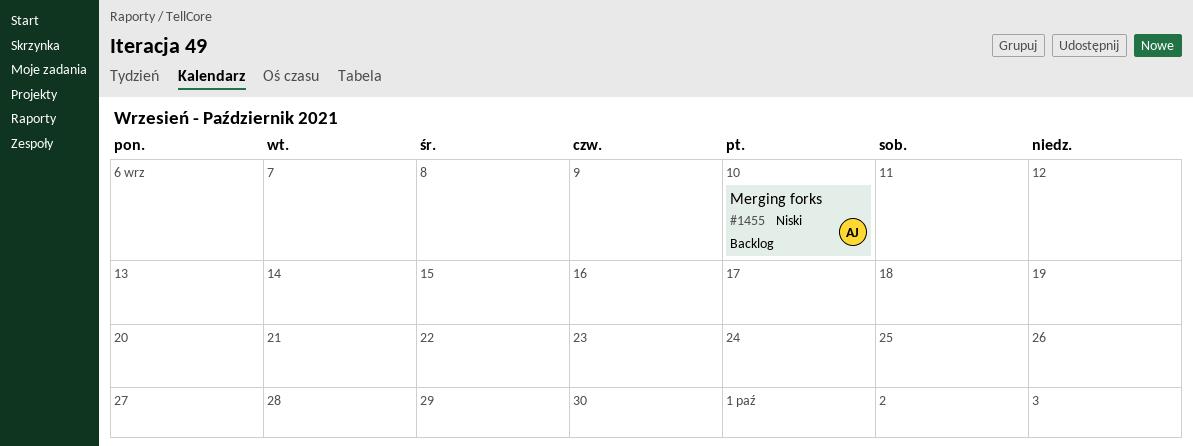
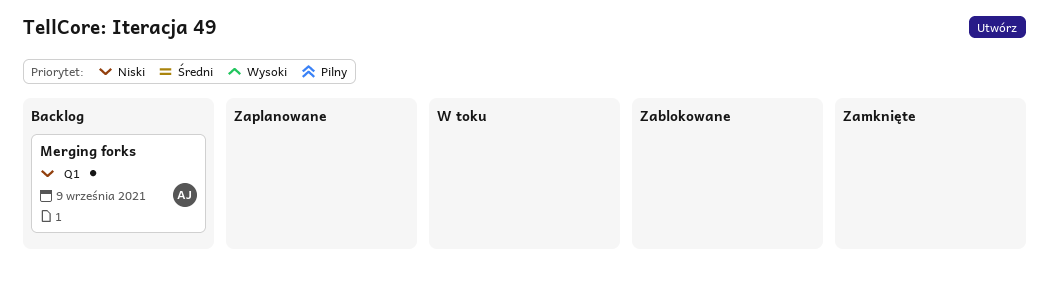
Merging forks, due: Sep 10 -> Sep 9

